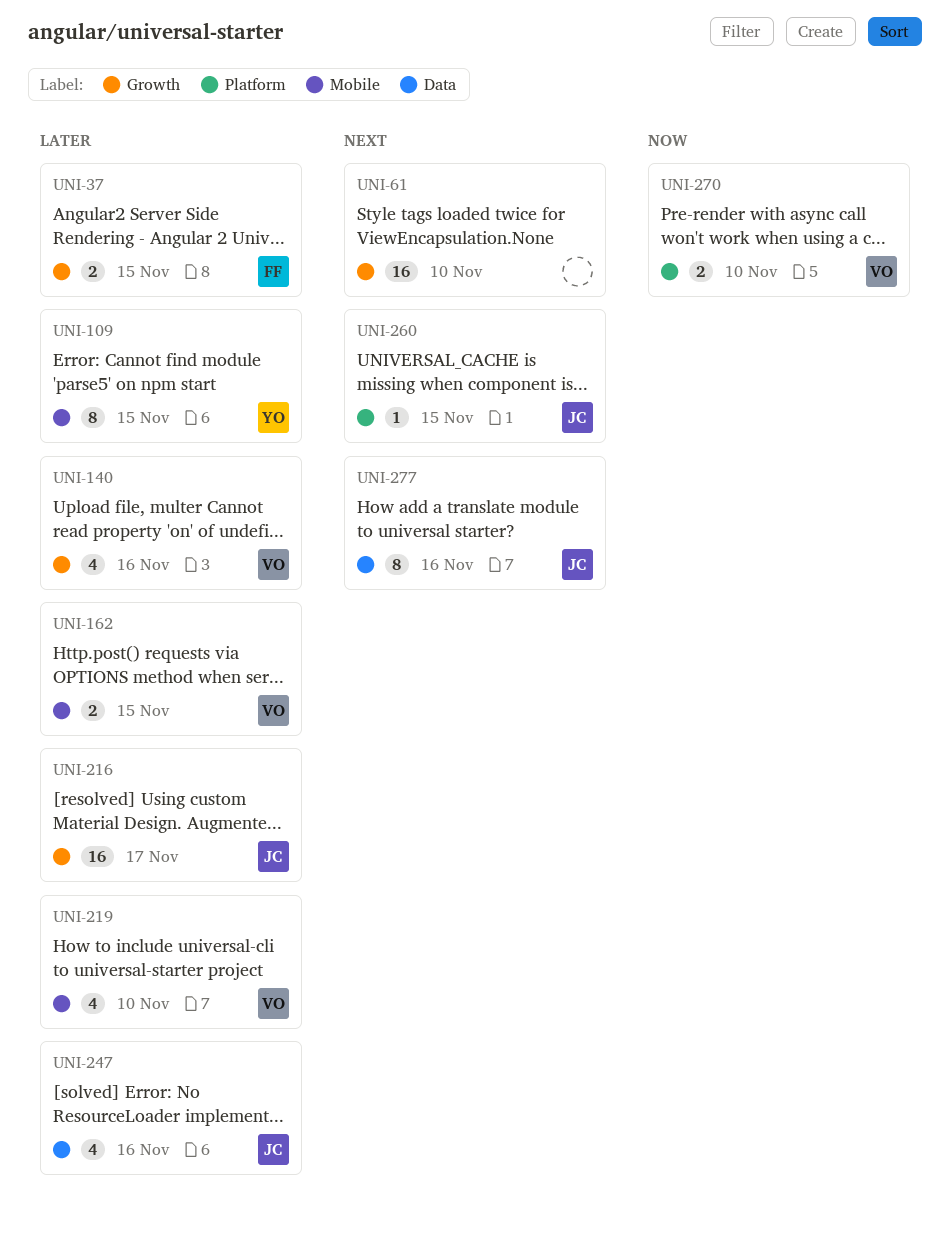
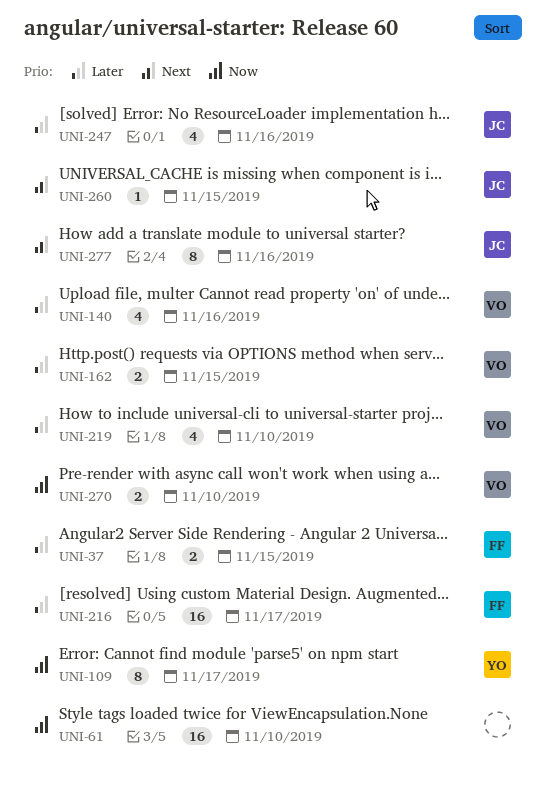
UNI-61, priority: Next -> Now
UNI-109, priority: Later -> Now
UNI-109, due: Nov 15 -> Nov 17
UNI-216, owner: JC -> FF

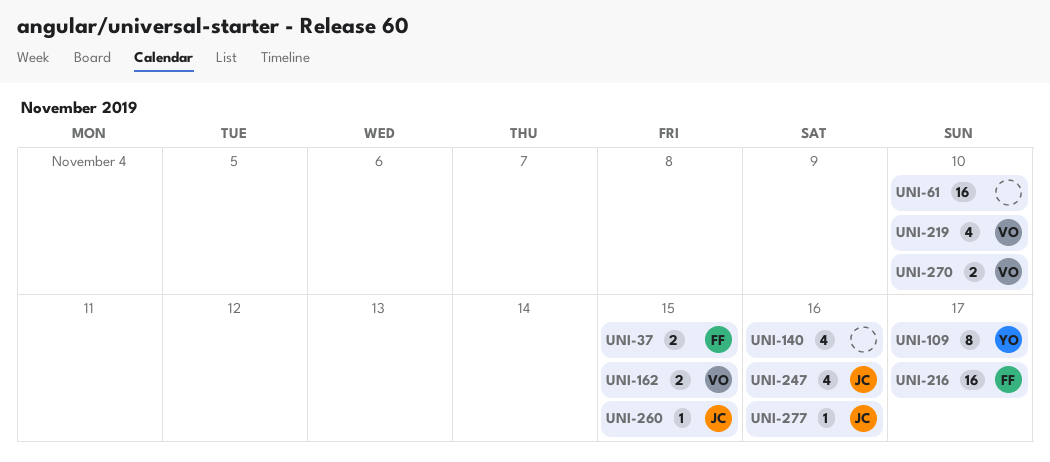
UNI-140, owner: VO -> none
UNI-277, estimate: 8 -> 1

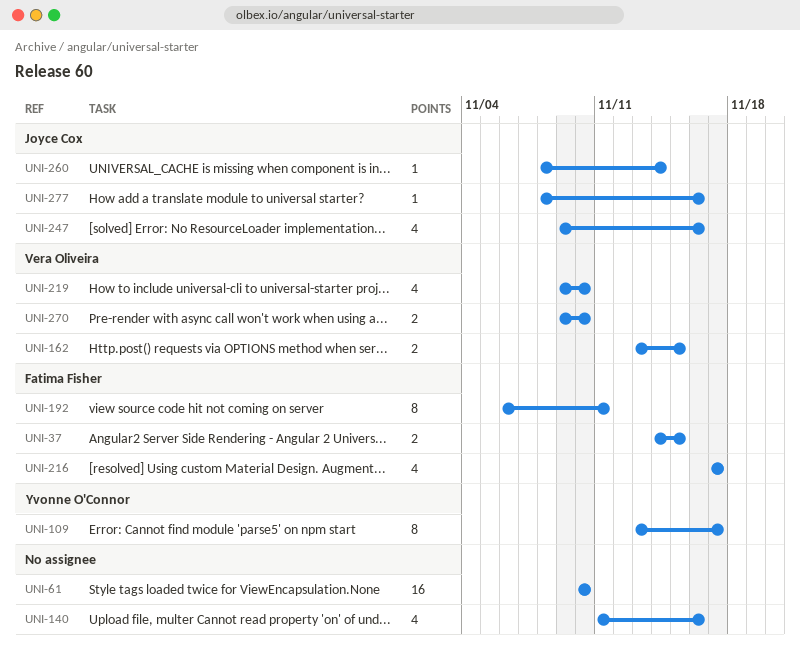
UNI-192: none -> present
UNI-216, estimate: 16 -> 4
UNI-260, due: Nov 15 -> Nov 14

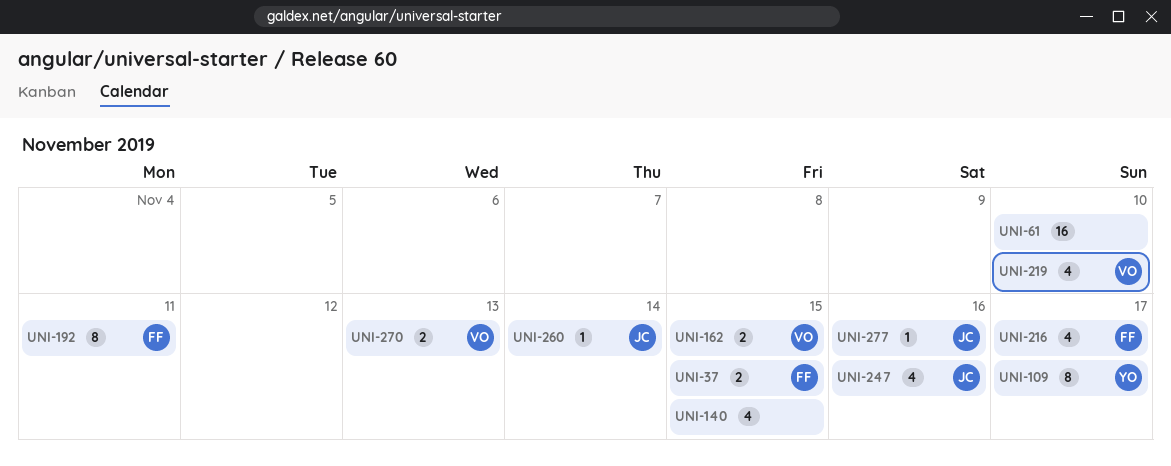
UNI-140, due: Nov 16 -> Nov 15
UNI-270, due: Nov 10 -> Nov 13

